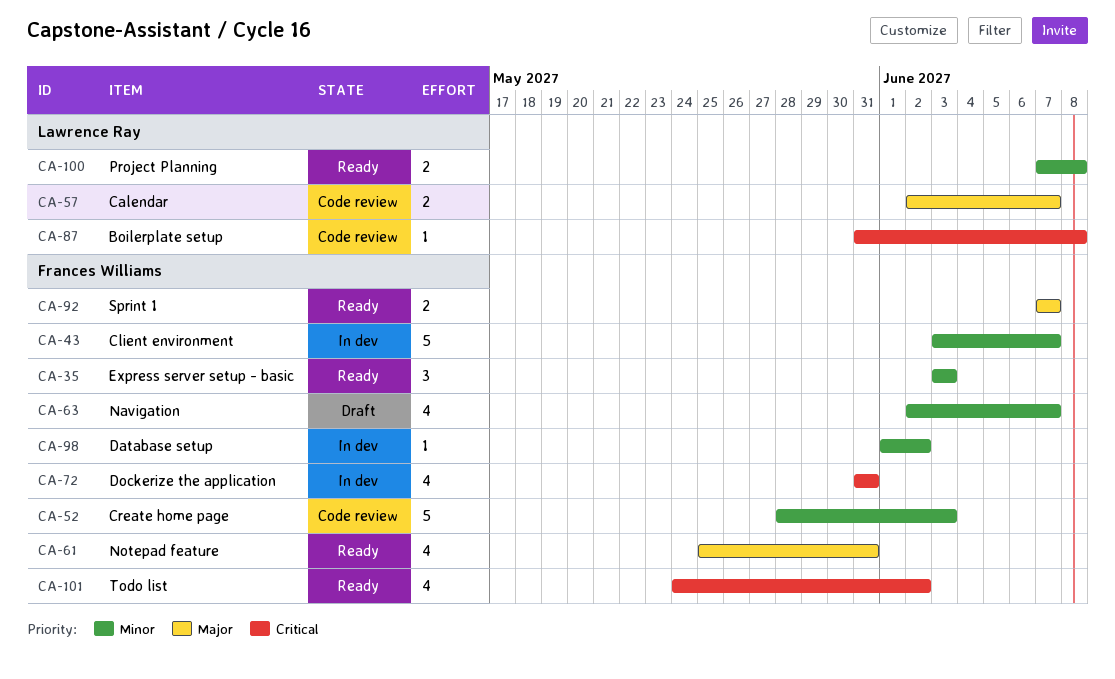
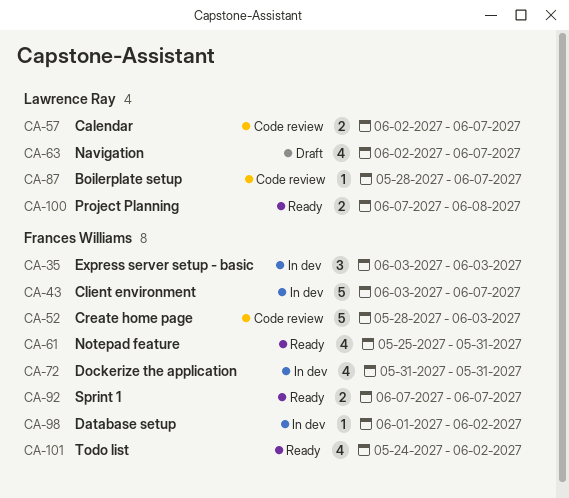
CA-35, status: Ready -> In dev
CA-63, owner: Frances Williams -> Lawrence Ray
CA-87, start: May 31 -> May 28
CA-87, due: Jun 8 -> Jun 7

